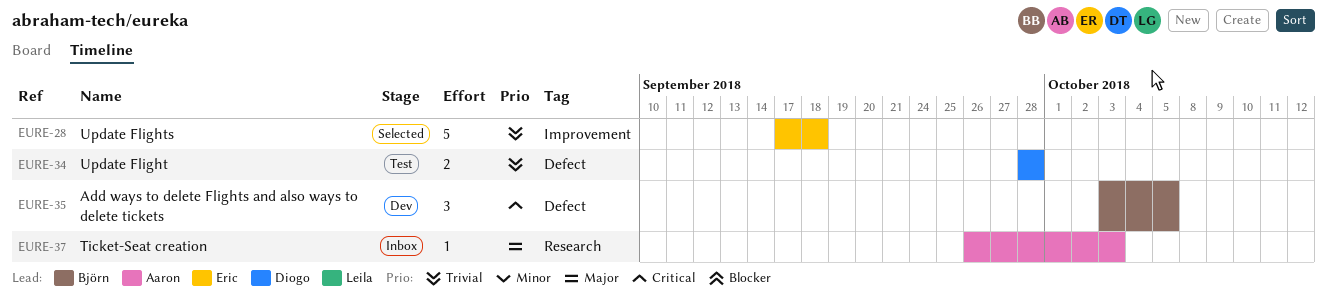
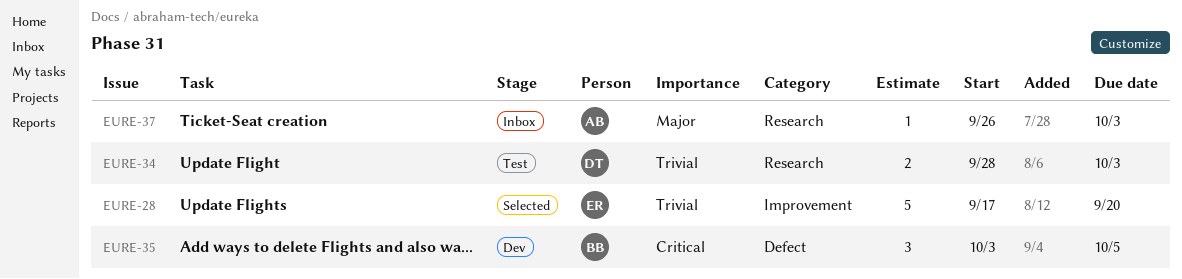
EURE-28, due: Sep 18 -> Sep 20
EURE-34, label: Defect -> Research
EURE-34, due: Sep 28 -> Oct 3

